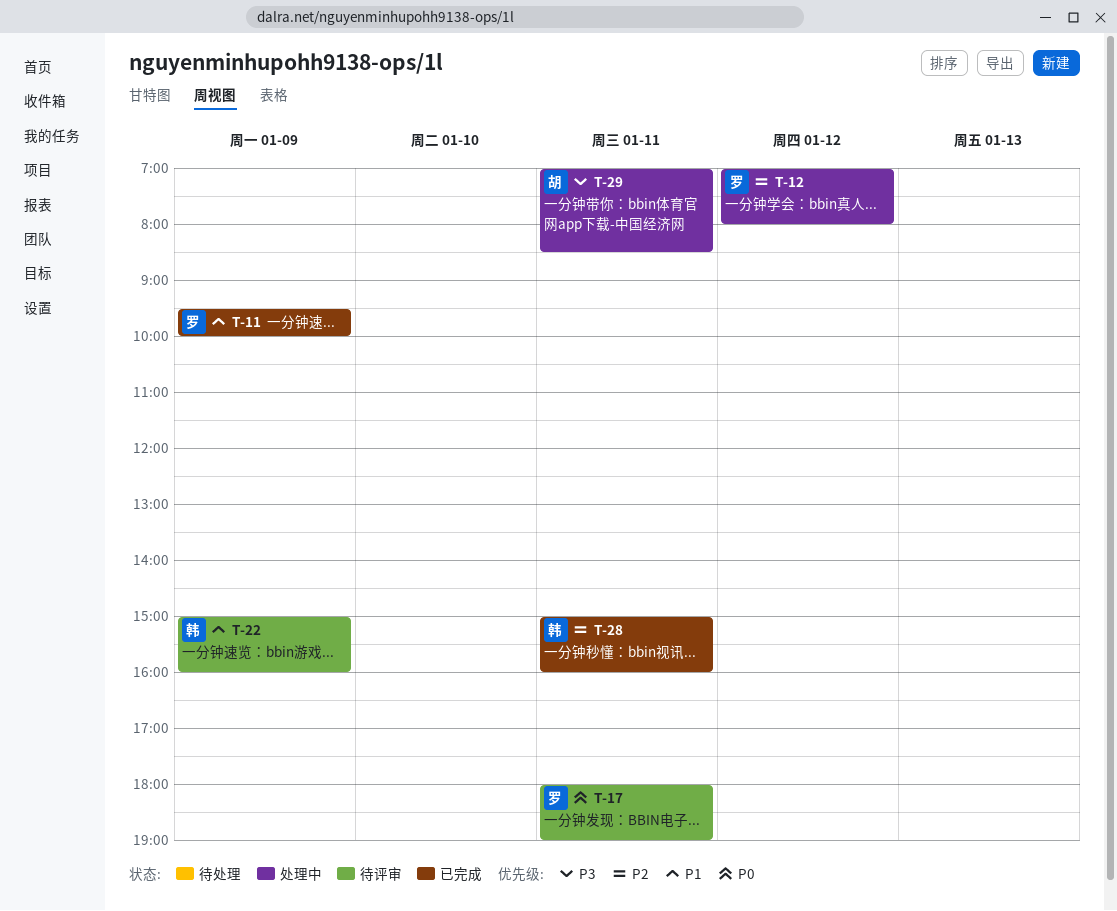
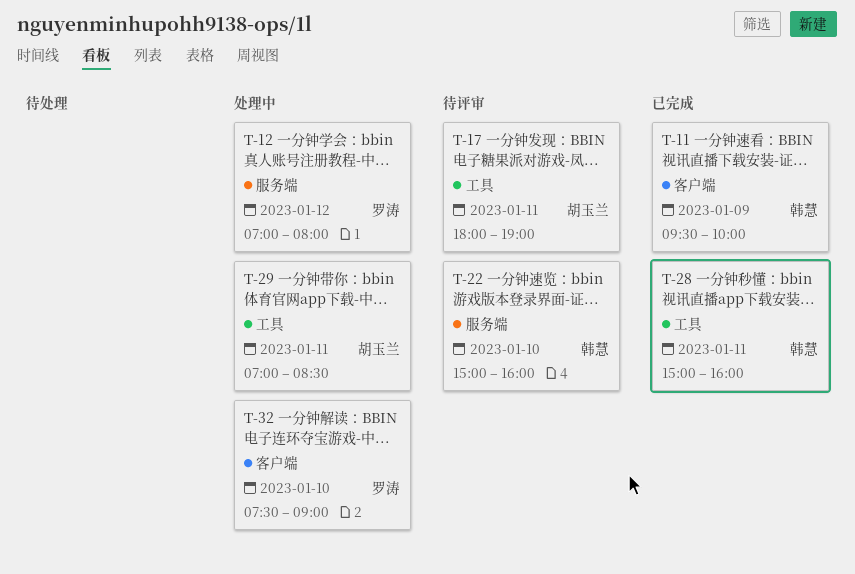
T-11, owner: 罗涛 -> 韩慧
T-17, owner: 罗涛 -> 胡玉兰
T-22, day: Jan 9 -> Jan 10
T-32: none -> present

